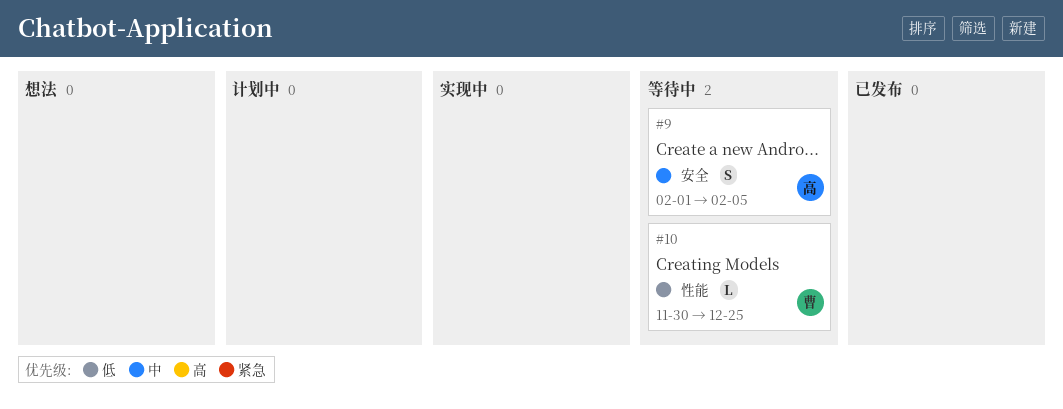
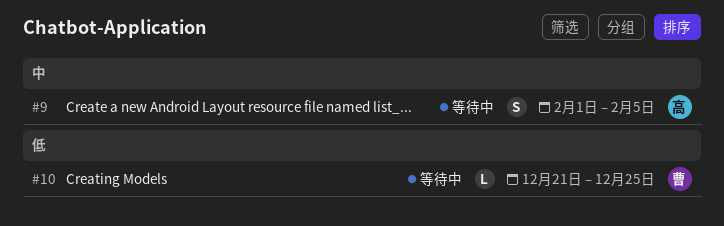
#10, start: Nov 30 -> Dec 21

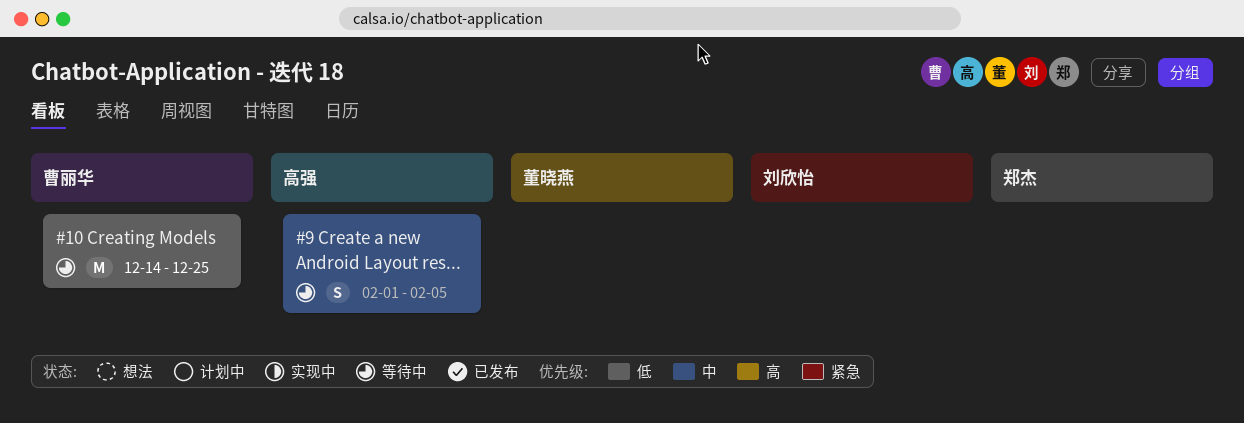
#10, estimate: L -> M
#10, start: Dec 21 -> Dec 14

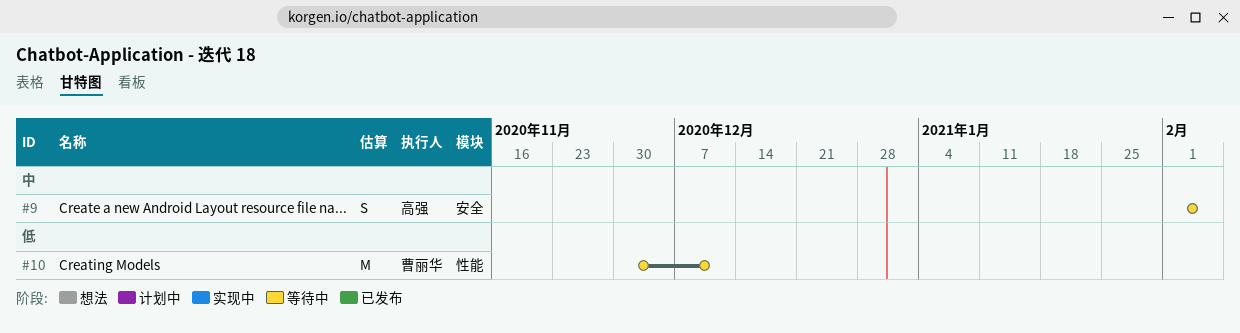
#10, start: Dec 14 -> Nov 30
#10, due: Dec 25 -> Dec 11

